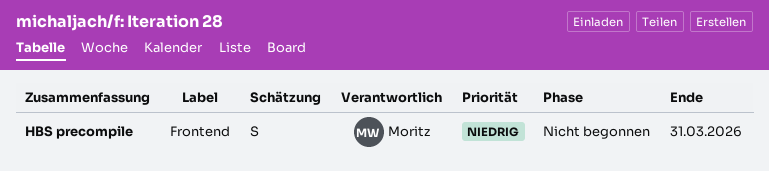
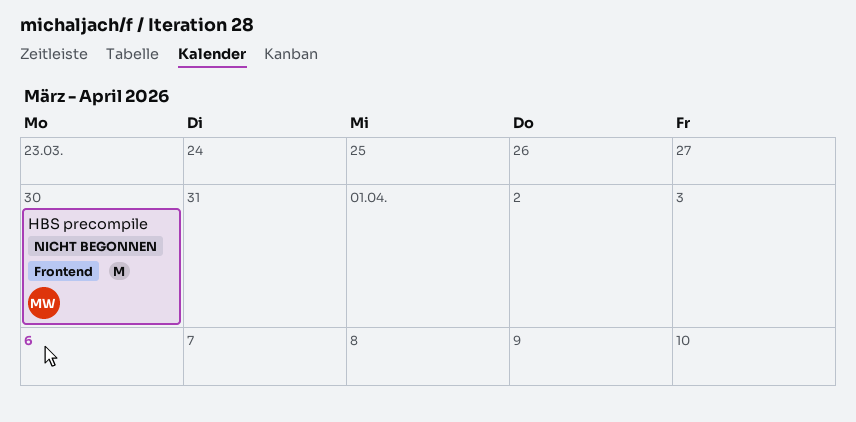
HBS precompile, estimate: S -> M
HBS precompile, due: Mar 31 -> Mar 30

